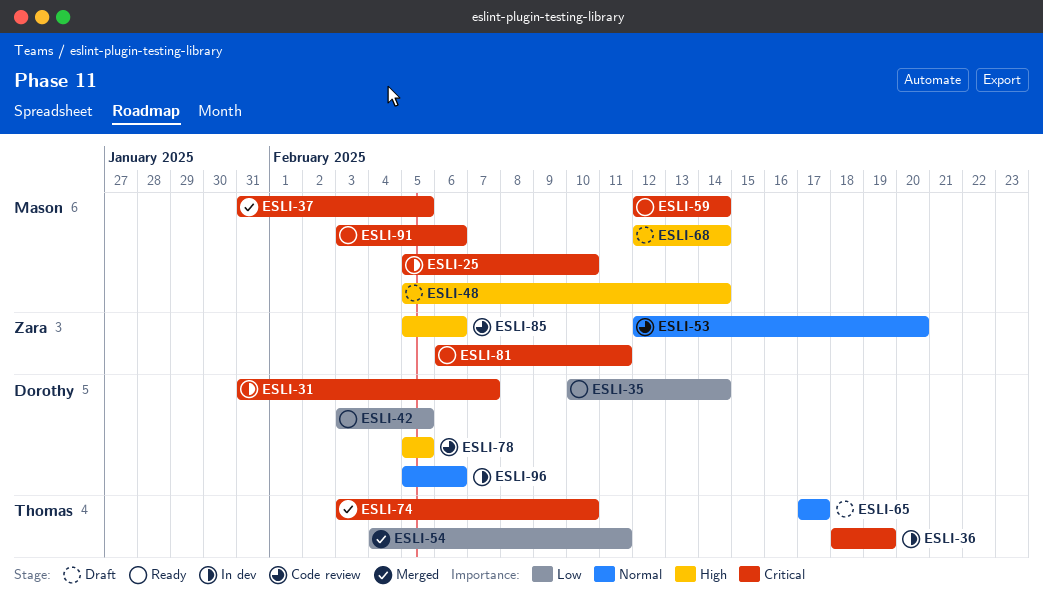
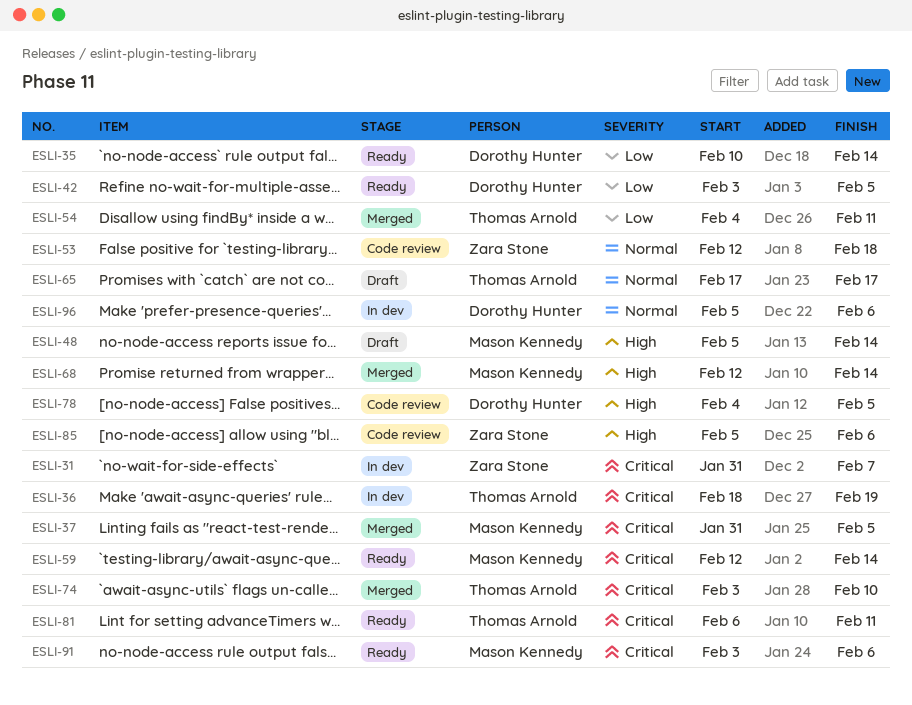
ESLI-25: present -> none
ESLI-31, owner: Dorothy Hunter -> Zara Stone
ESLI-53, due: Feb 20 -> Feb 18
ESLI-68, status: Draft -> Merged
ESLI-78, start: Feb 5 -> Feb 4
ESLI-81, owner: Zara Stone -> Thomas Arnold

